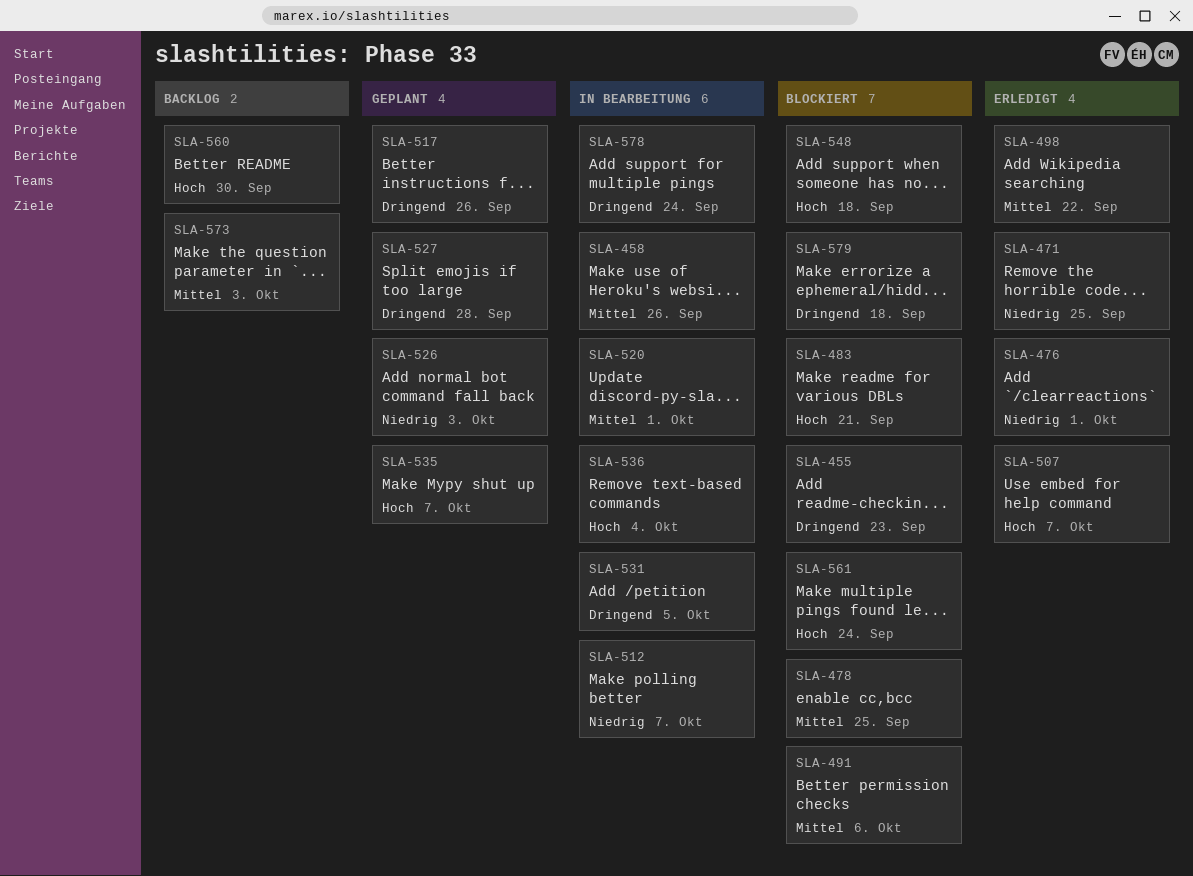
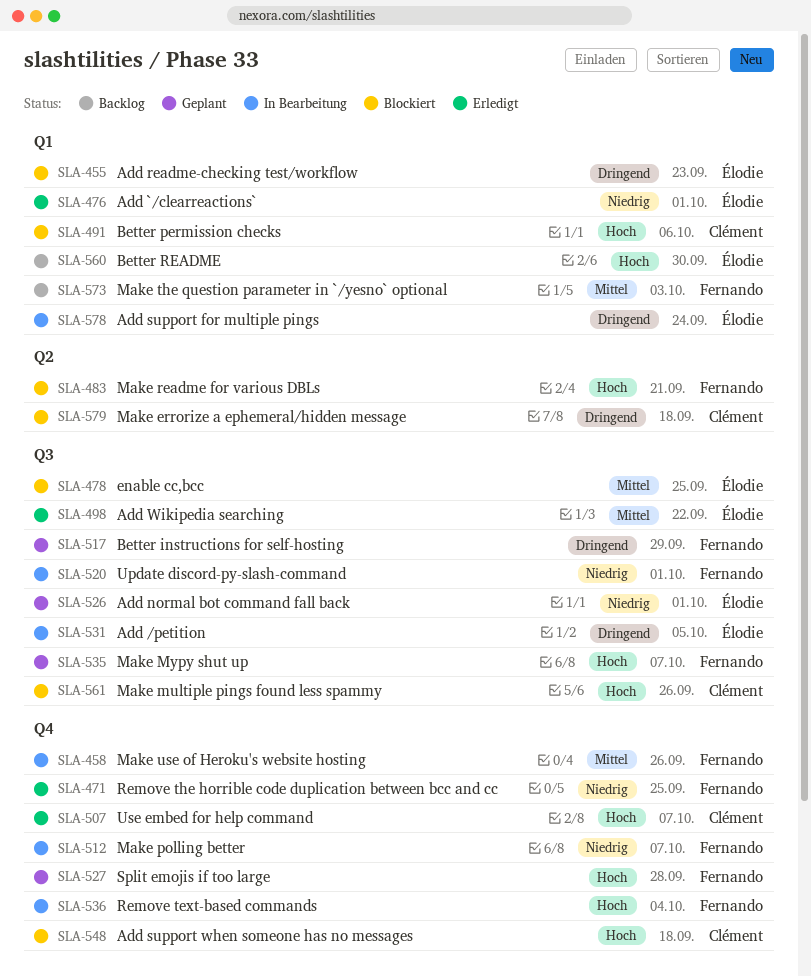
SLA-491, priority: Mittel -> Hoch
SLA-517, due: Sep 26 -> Sep 29
SLA-520, priority: Mittel -> Niedrig
SLA-526, due: Oct 3 -> Oct 1
SLA-527, priority: Dringend -> Hoch
SLA-561, due: Sep 24 -> Sep 26

